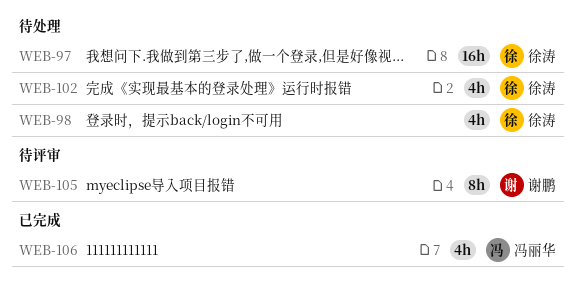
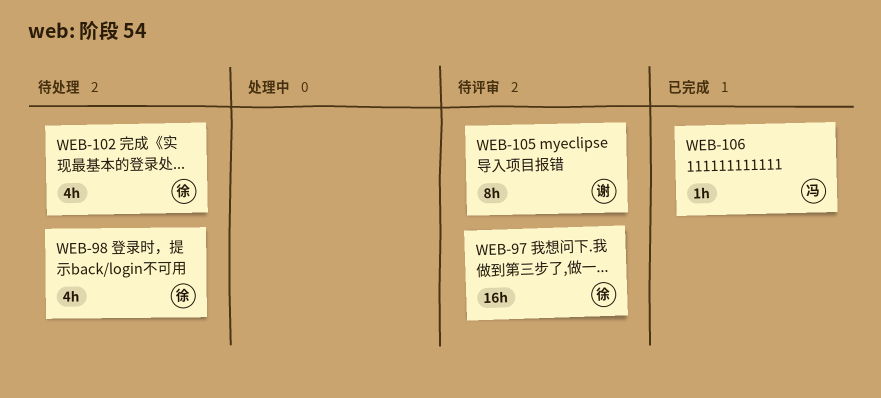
WEB-97, status: 待处理 -> 待评审
WEB-106, estimate: 4h -> 1h

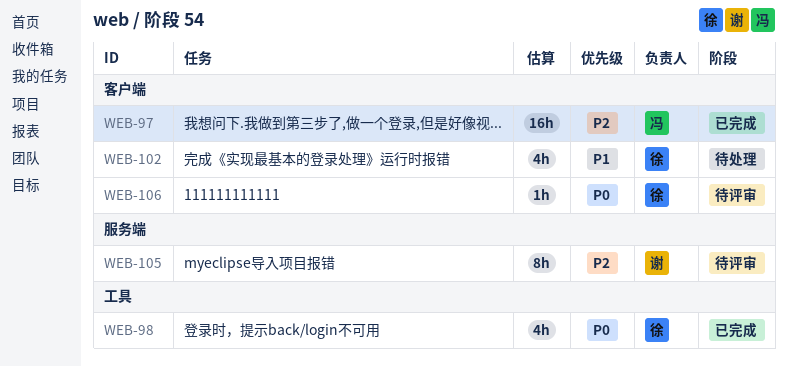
WEB-97, status: 待评审 -> 已完成
WEB-97, owner: 徐 -> 冯
WEB-98, status: 待处理 -> 已完成
WEB-106, status: 已完成 -> 待评审
WEB-106, owner: 冯 -> 徐

